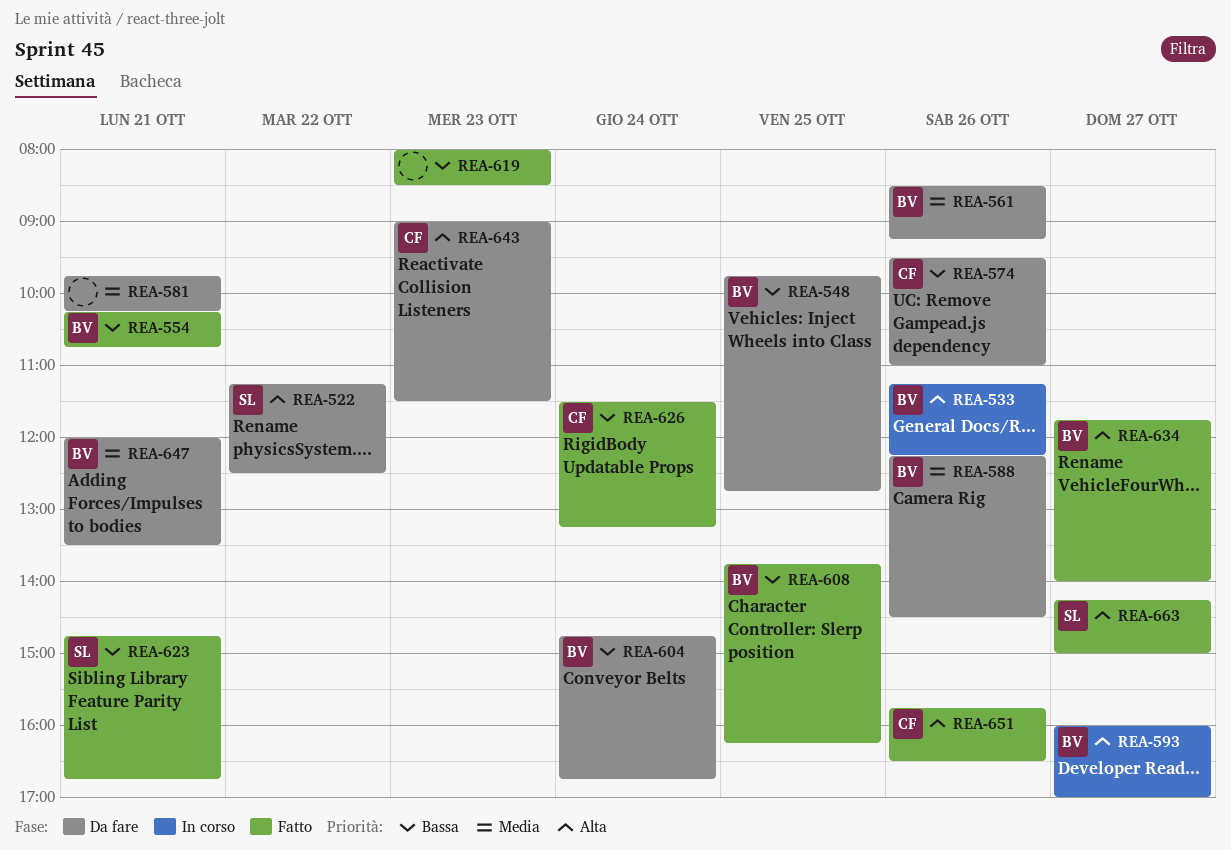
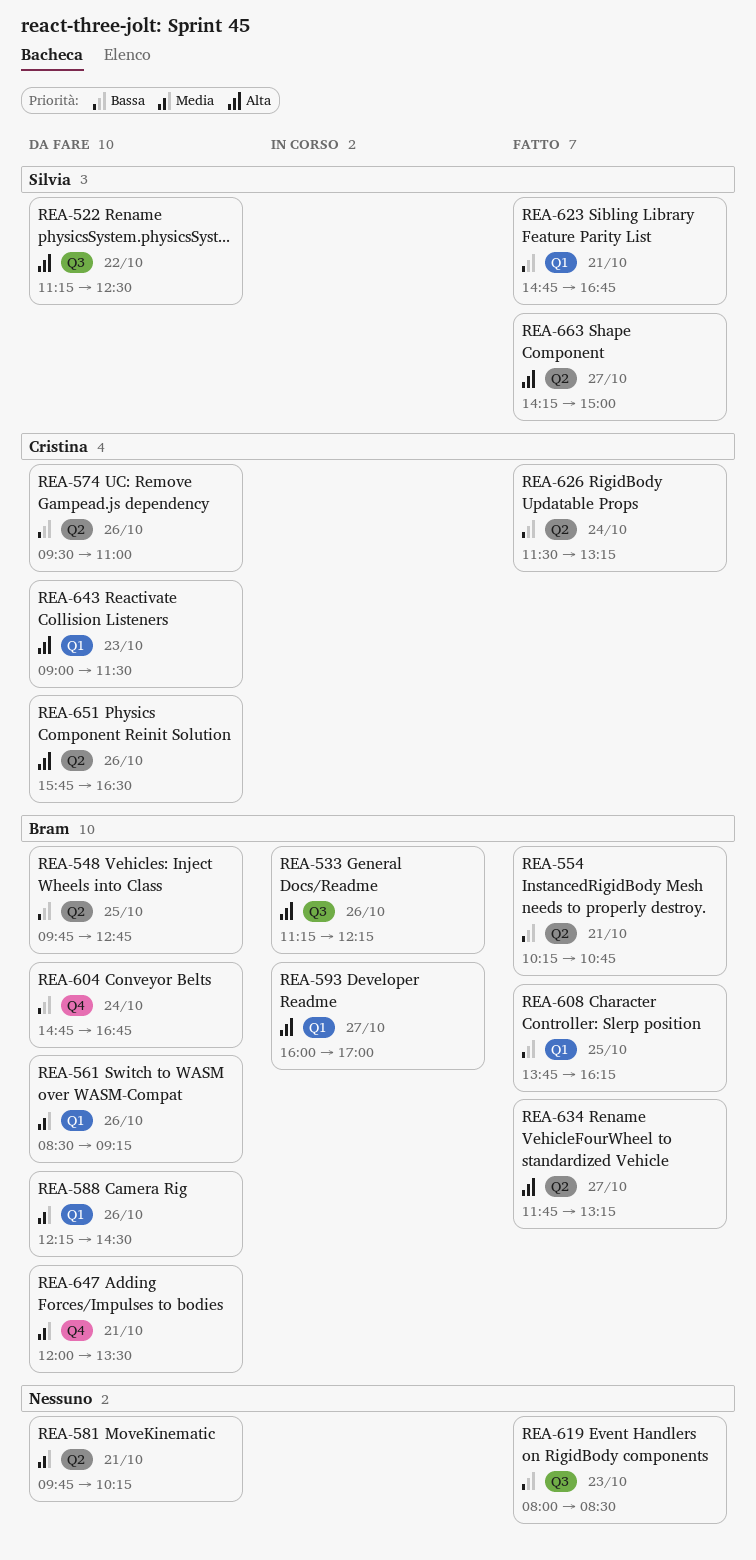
REA-634, ends: 14:00 -> 13:15
REA-651, status: Fatto -> Da fare

